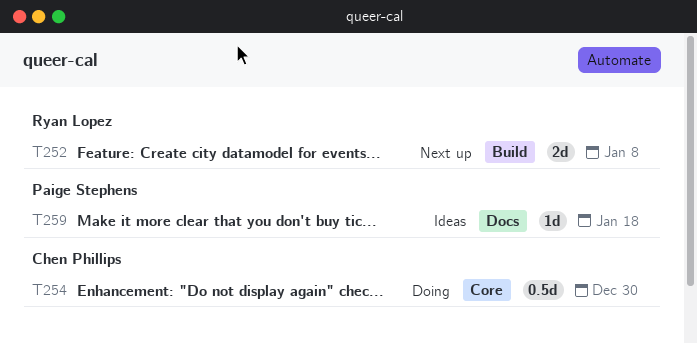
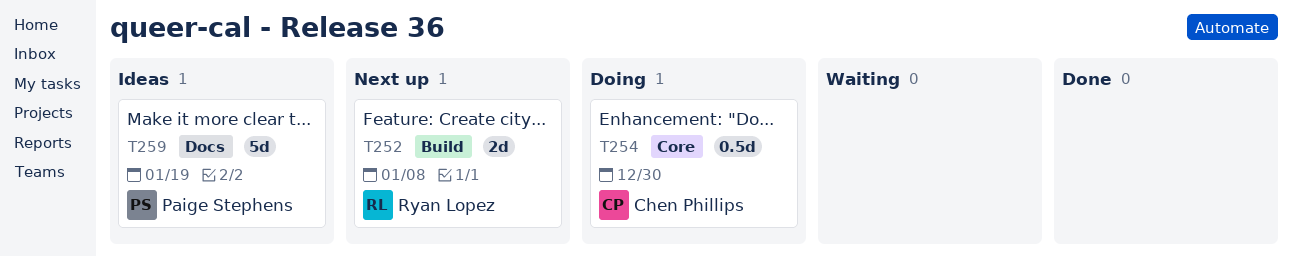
T259, estimate: 1d -> 5d
T259, due: Jan 18 -> Jan 19

